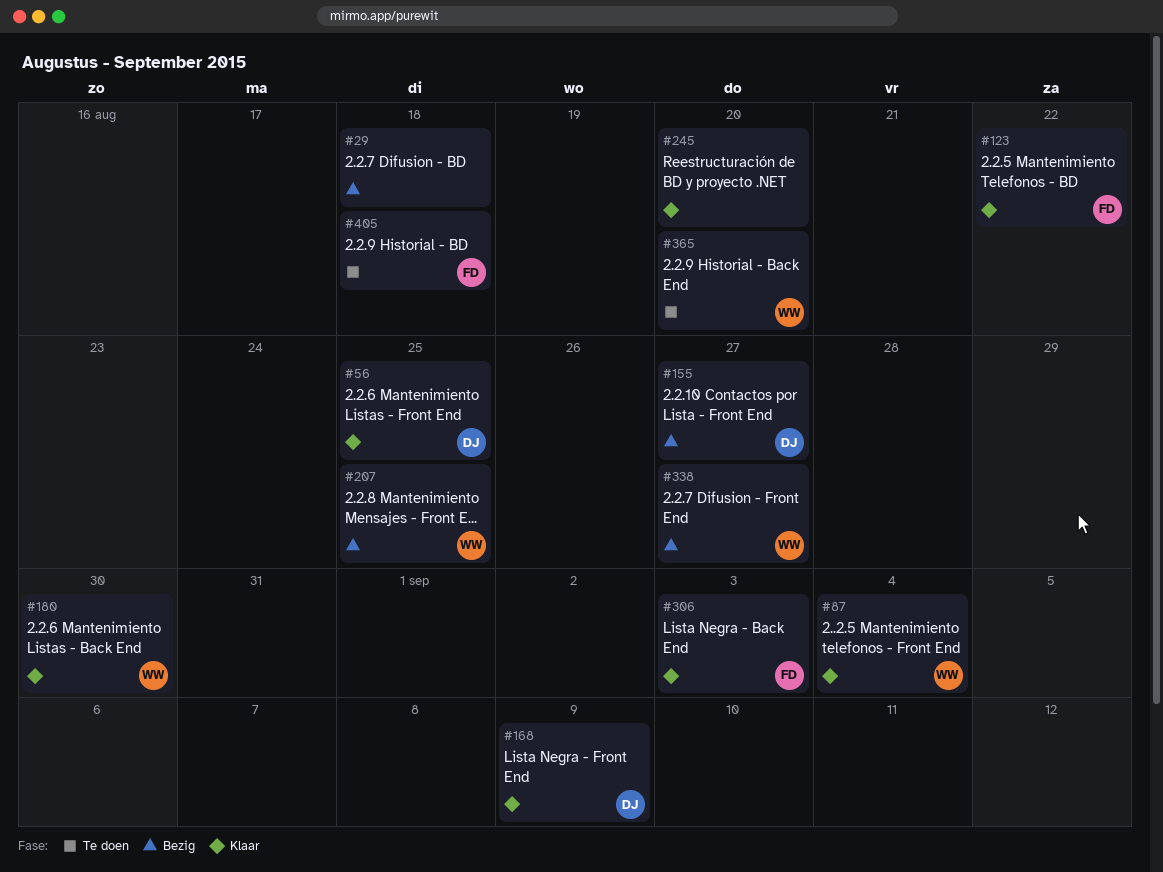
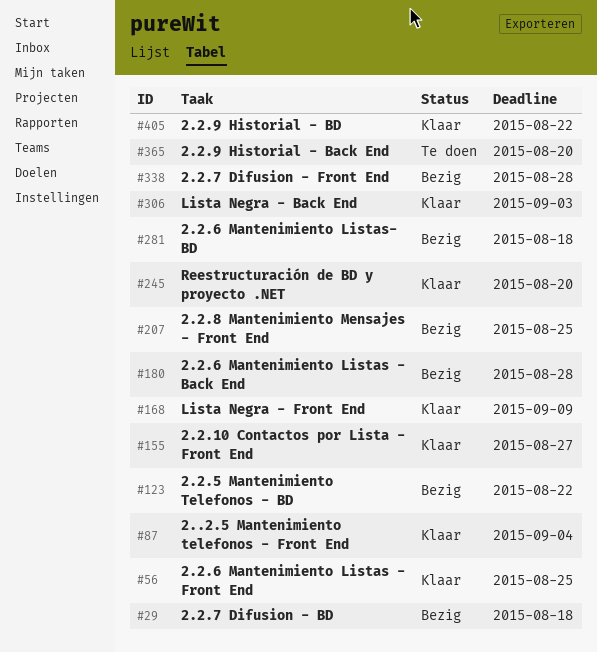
#123, status: Klaar -> Bezig
#155, status: Bezig -> Klaar
#180, status: Klaar -> Bezig
#180, due: Aug 30 -> Aug 28
#281: none -> present
#338, due: Aug 27 -> Aug 28
#405, status: Te doen -> Klaar
#405, due: Aug 18 -> Aug 22

